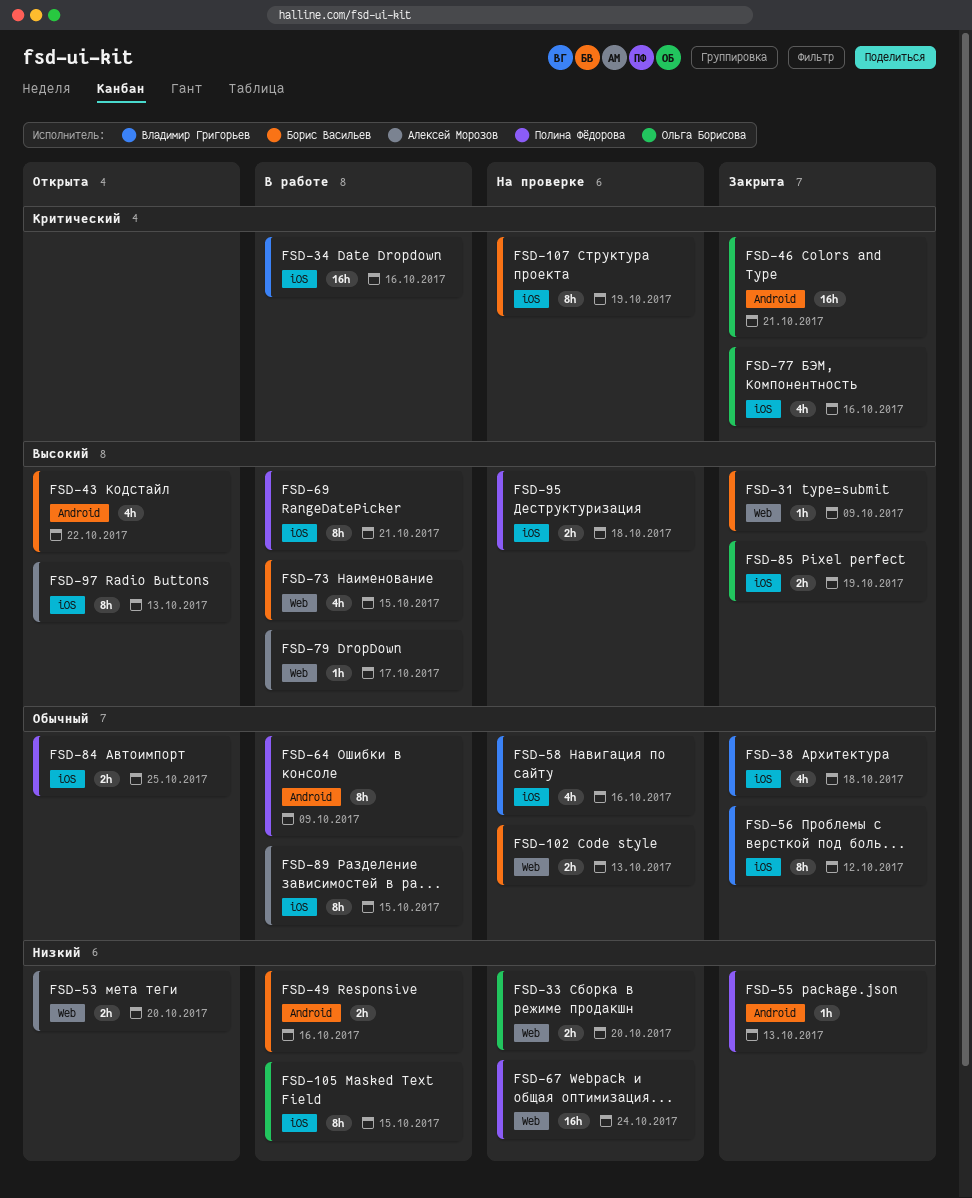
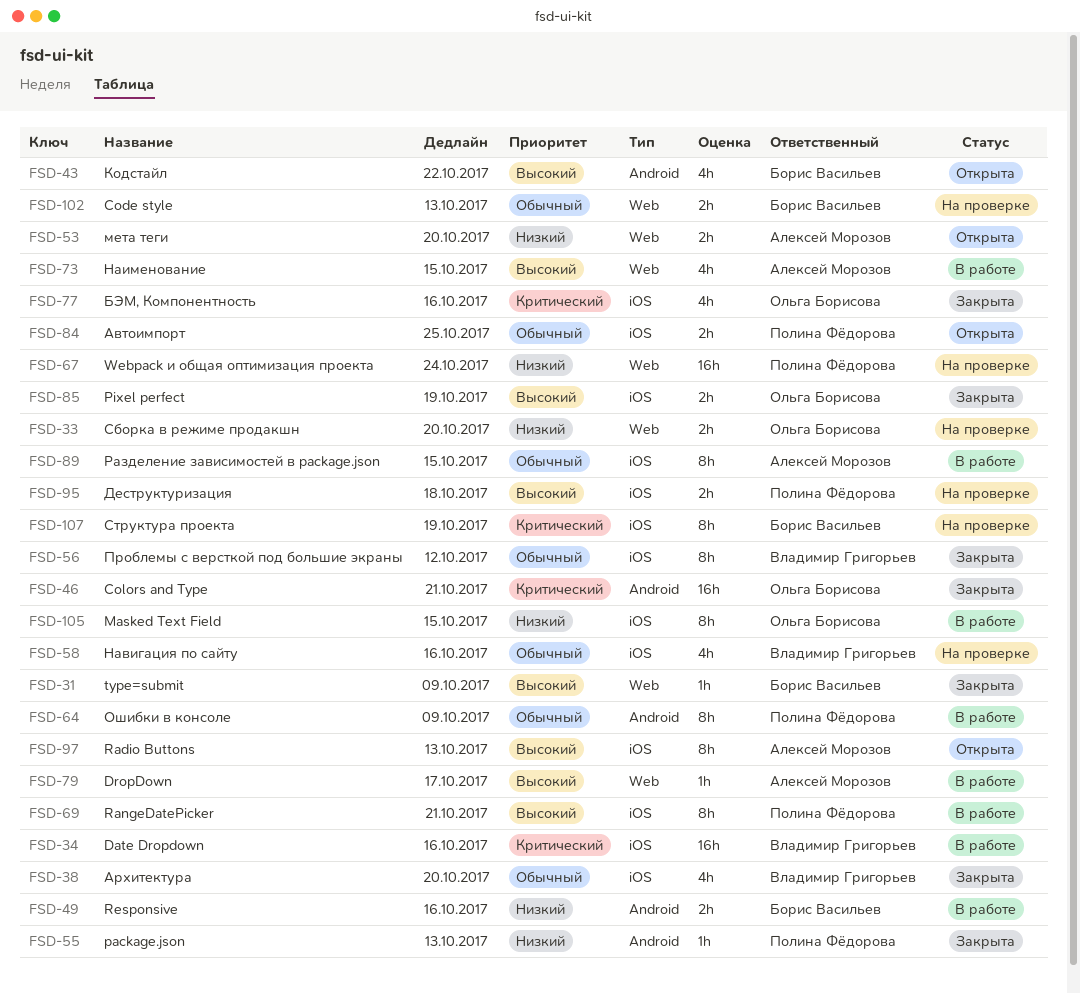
FSD-38, due: Oct 18 -> Oct 20
FSD-73, owner: Борис Васильев -> Алексей Морозов

